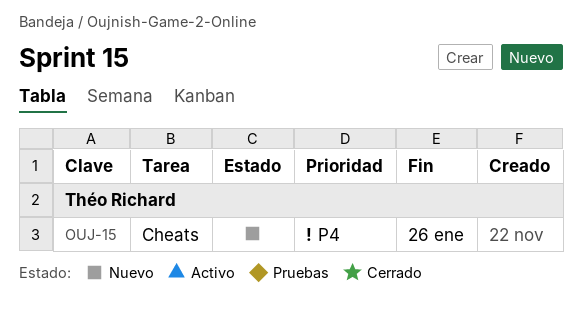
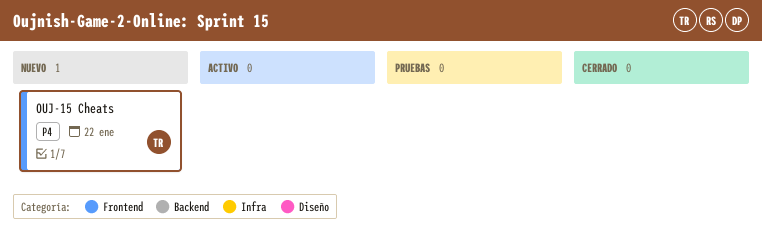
OUJ-15, due: Jan 26 -> Jan 22

